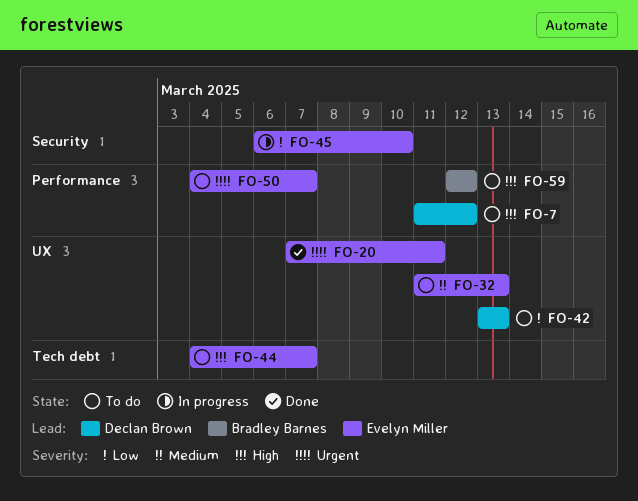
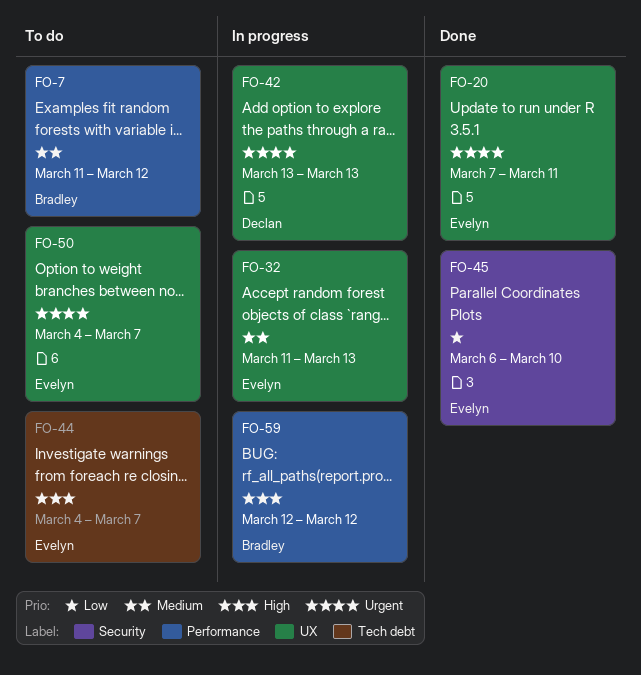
FO-7, owner: Declan Brown -> Bradley Barnes
FO-7, priority: High -> Medium
FO-32, status: To do -> In progress
FO-42, status: To do -> In progress
FO-42, priority: Low -> Urgent
FO-45, status: In progress -> Done
FO-50, label: Performance -> UX
FO-59, status: To do -> In progress

